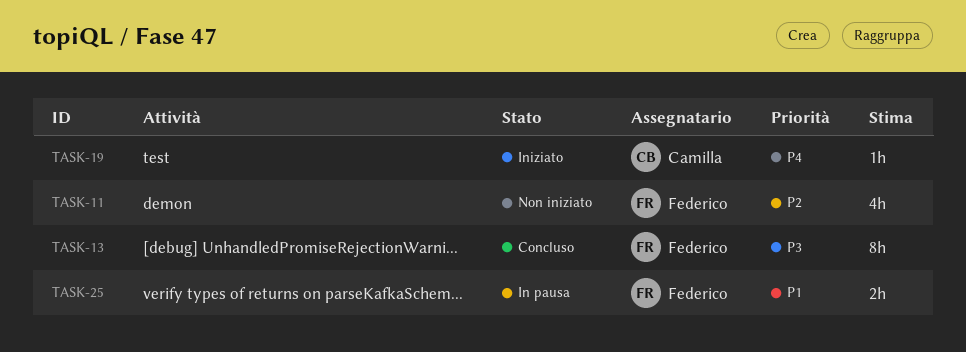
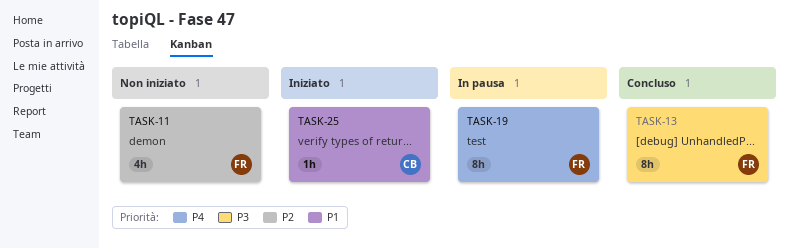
TASK-19, status: Iniziato -> In pausa
TASK-19, owner: Camilla -> Federico
TASK-19, estimate: 1h -> 8h
TASK-25, status: In pausa -> Iniziato
TASK-25, owner: Federico -> Camilla
TASK-25, estimate: 2h -> 1h

